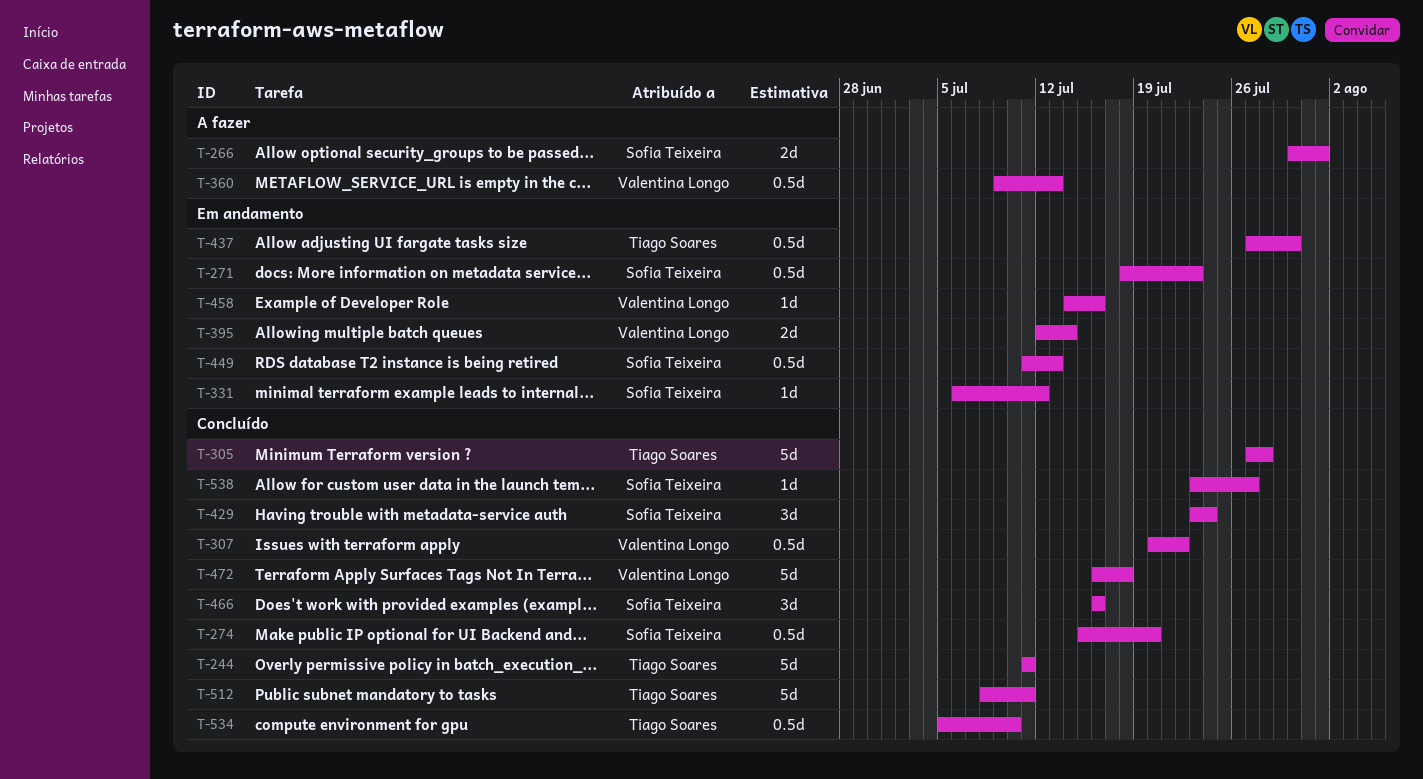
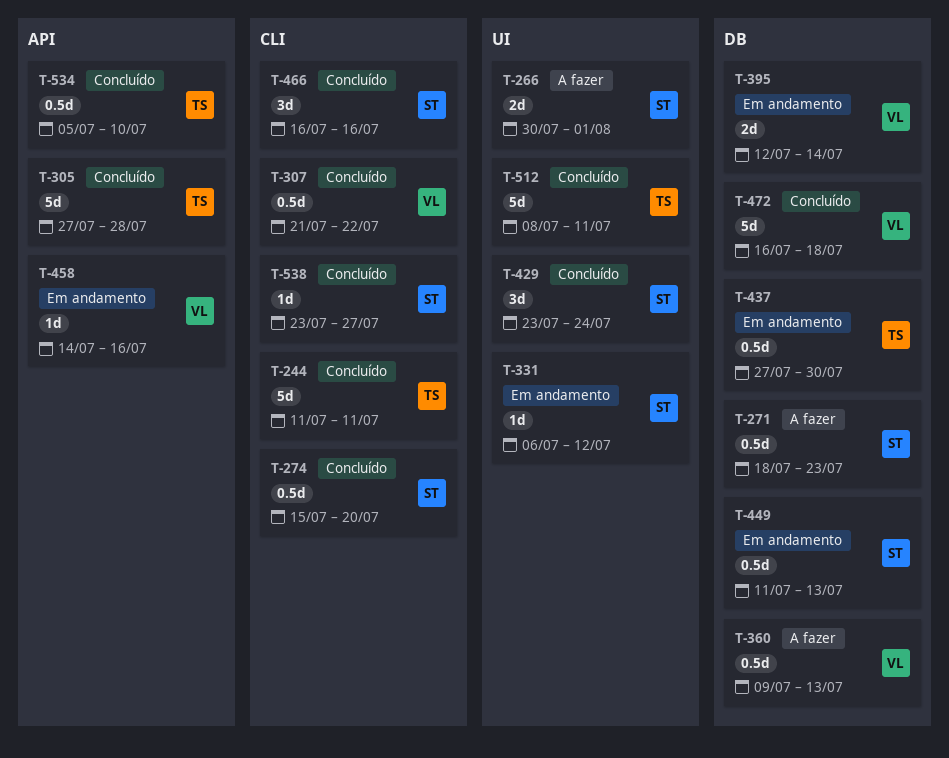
T-271, status: Em andamento -> A fazer
T-307, start: Jul 20 -> Jul 21

